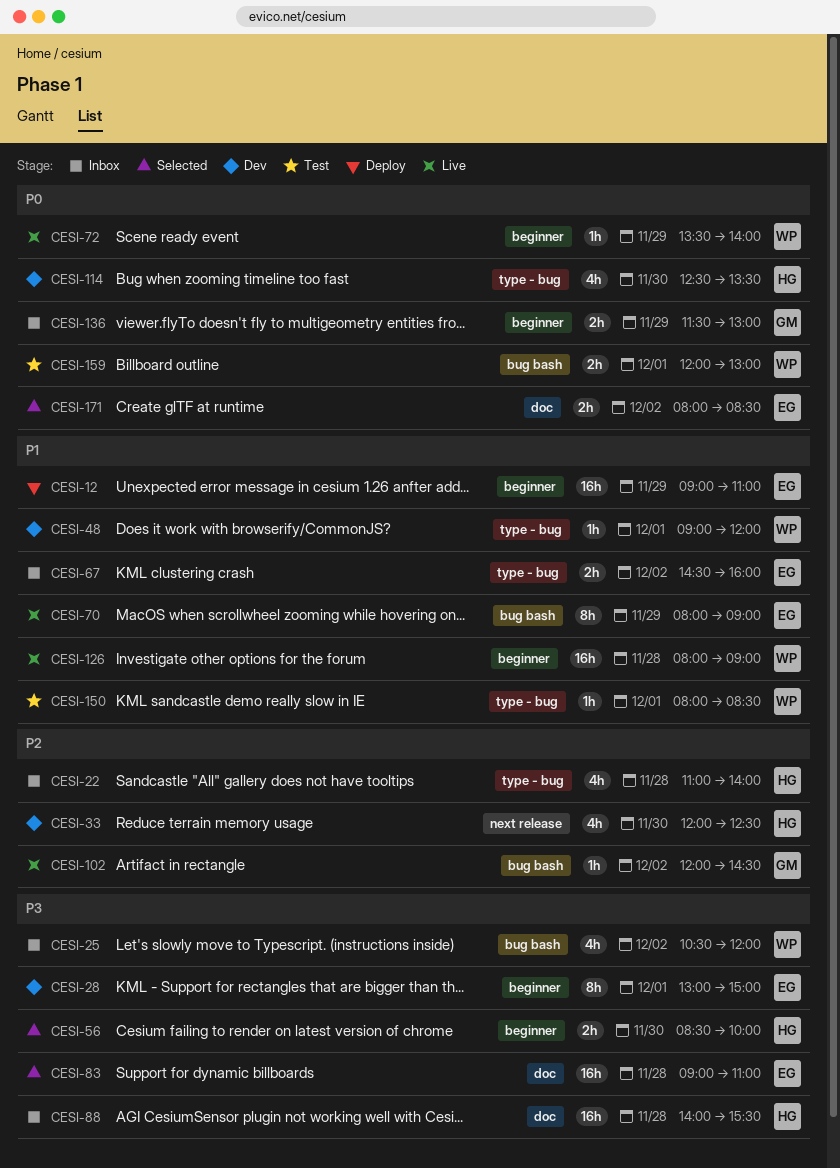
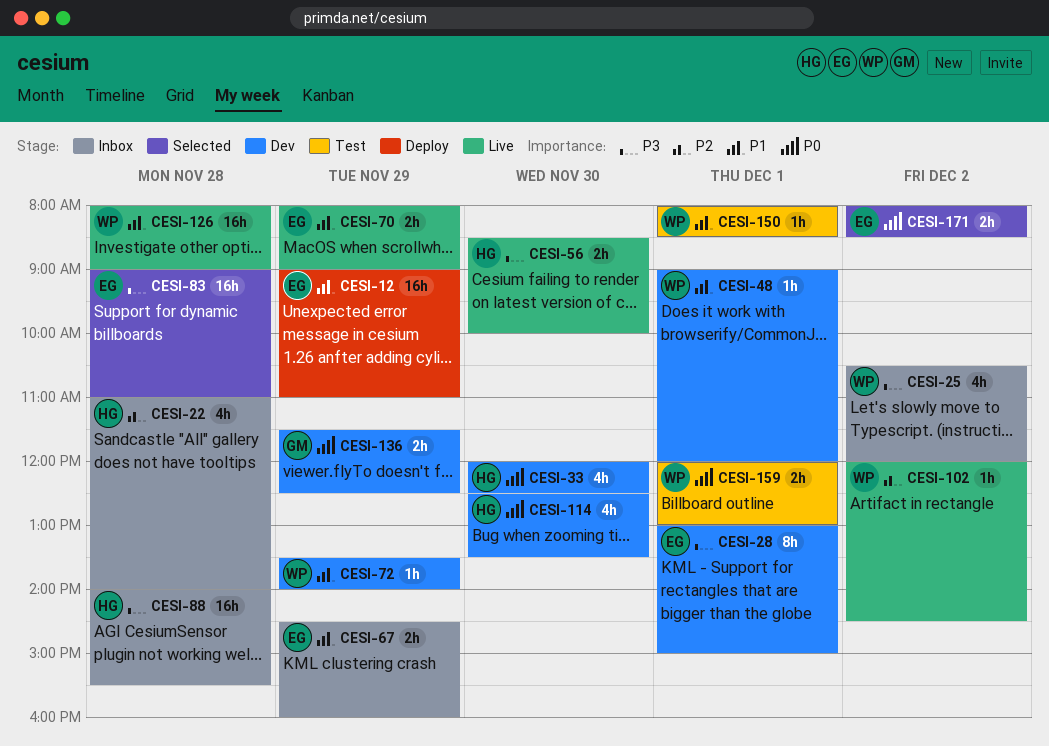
CESI-33, priority: P2 -> P0
CESI-56, status: Selected -> Live
CESI-67, day: Dec 2 -> Nov 29
CESI-70, estimate: 8h -> 2h
CESI-72, status: Live -> Dev
CESI-72, priority: P0 -> P1
CESI-102, owner: GM -> WP
CESI-136, status: Inbox -> Dev
CESI-136, ends: 13:00 -> 12:30

